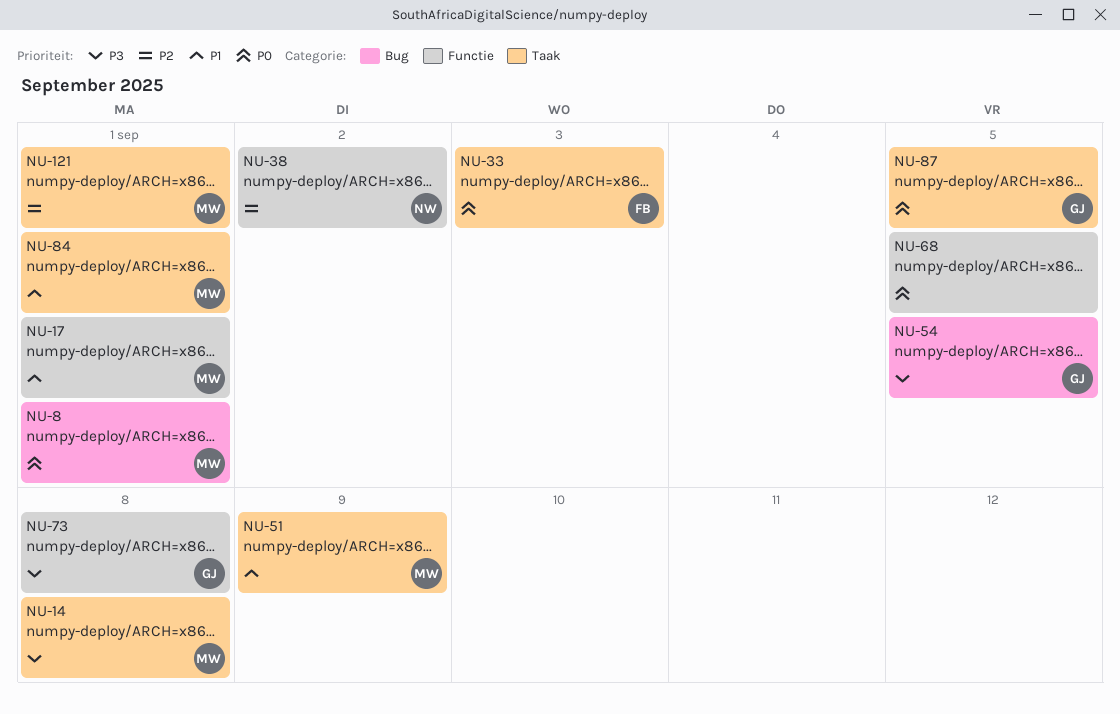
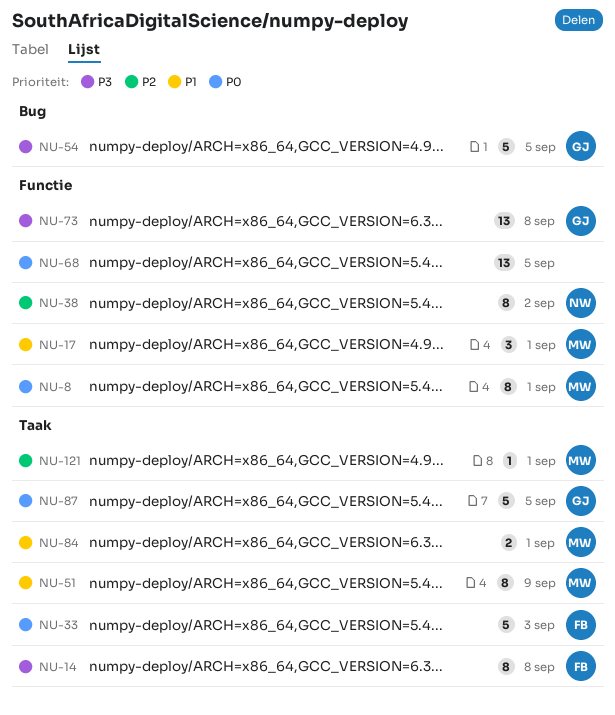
NU-8, label: Bug -> Functie
NU-14, owner: MW -> FB

